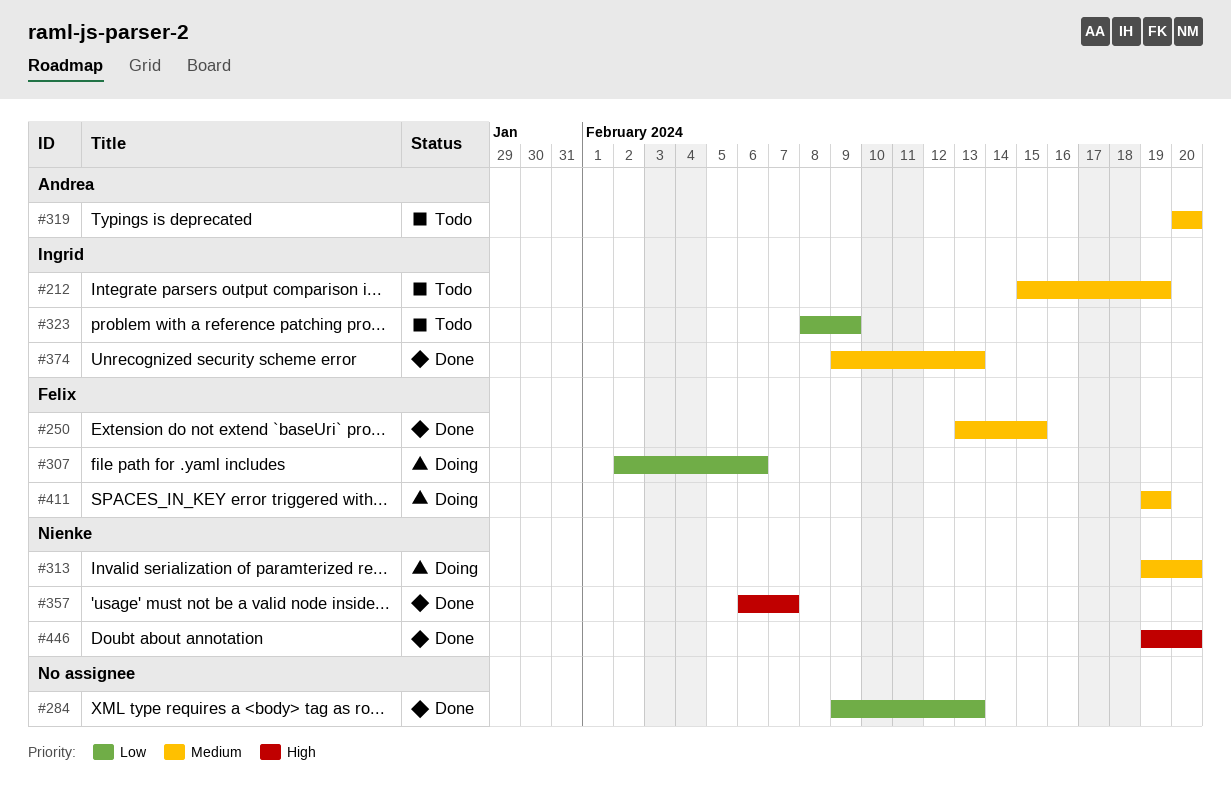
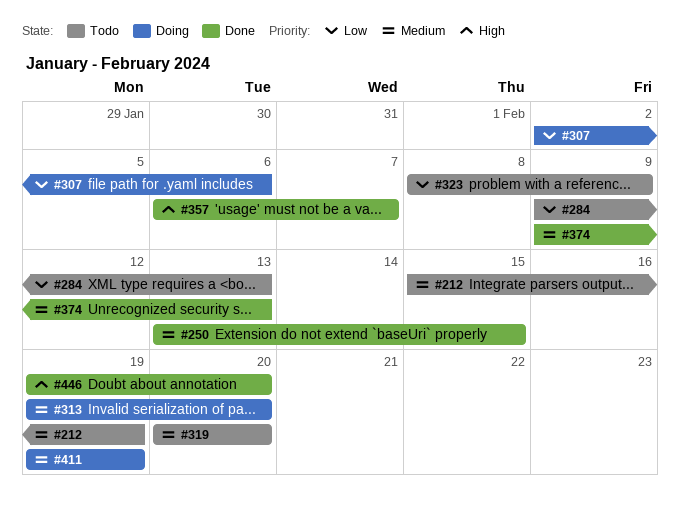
#284, status: Done -> Todo

